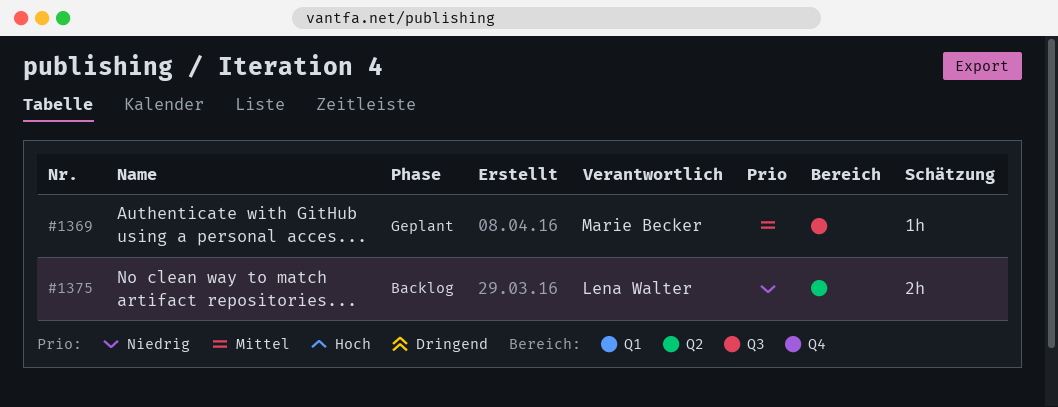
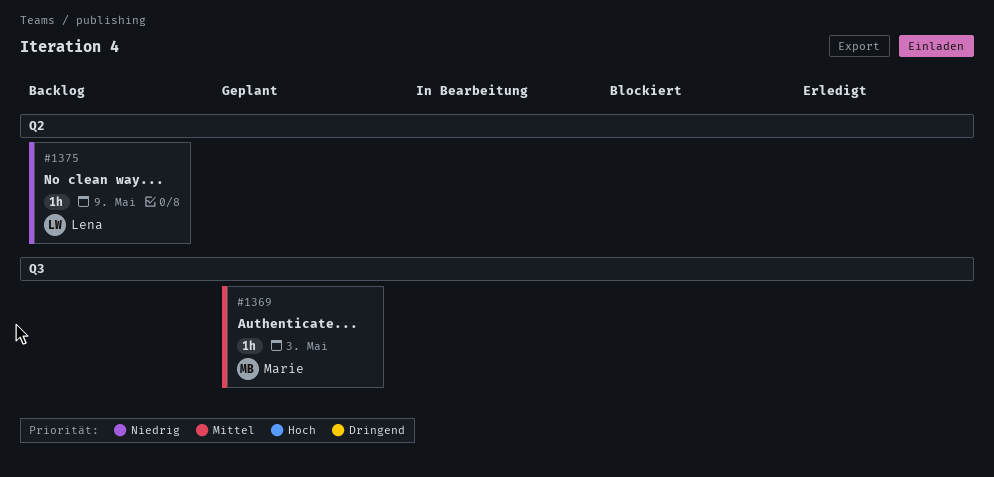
#1375, estimate: 2h -> 1h

